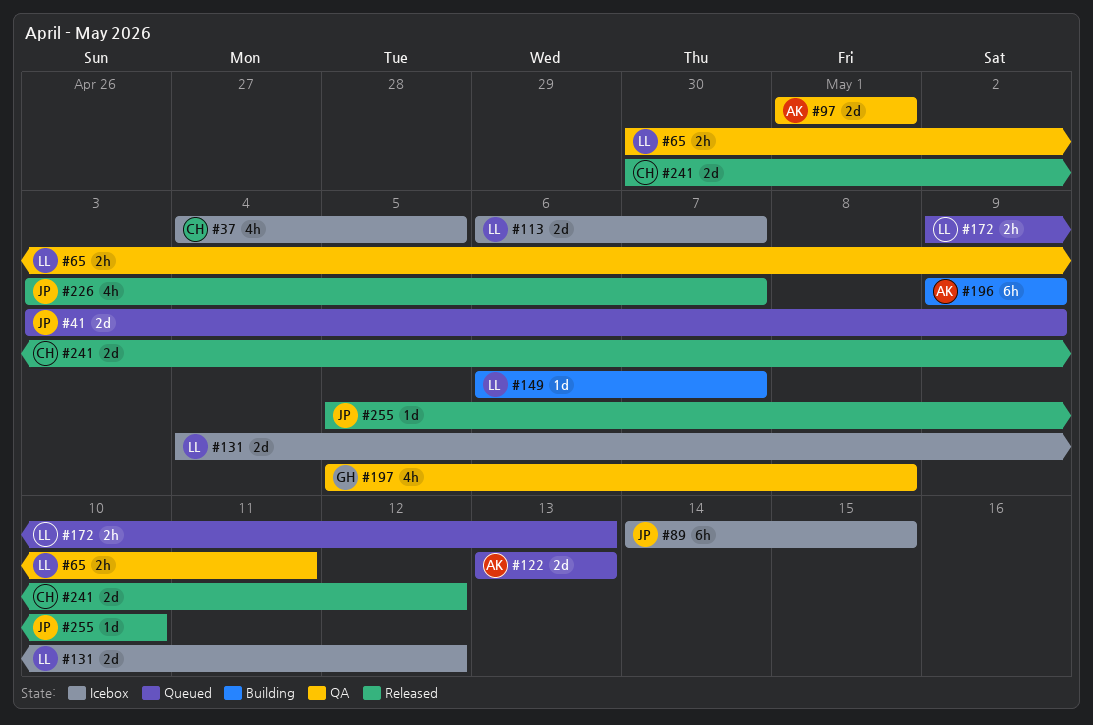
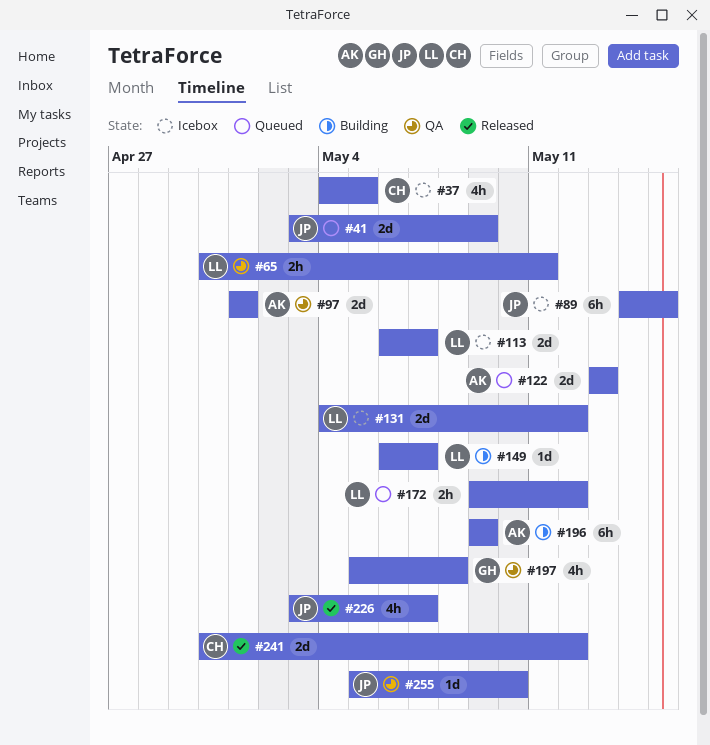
#172, due: May 13 -> May 12
#255, status: Released -> QA

